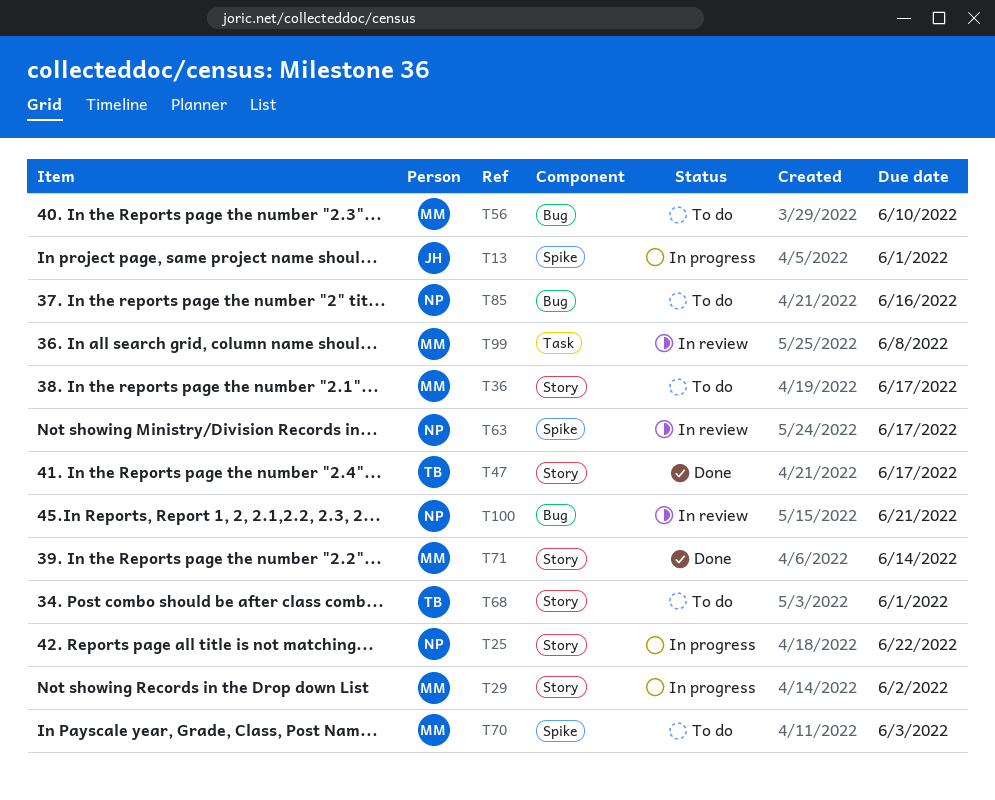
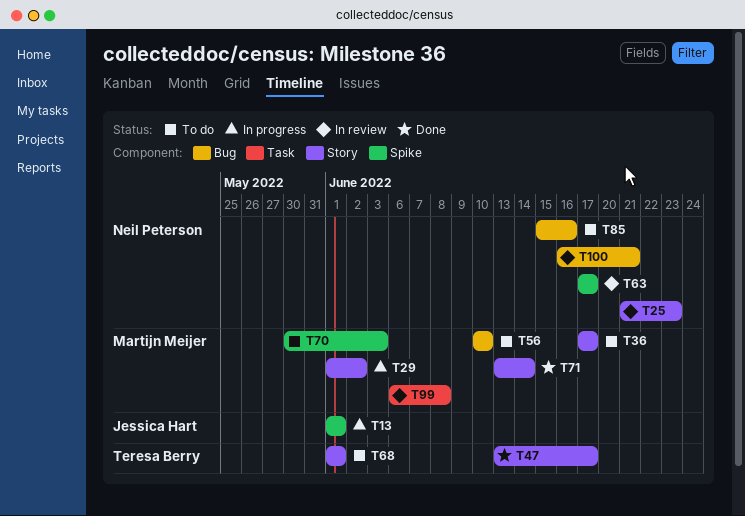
T25, status: In progress -> In review
T25, due: Jun 22 -> Jun 23

